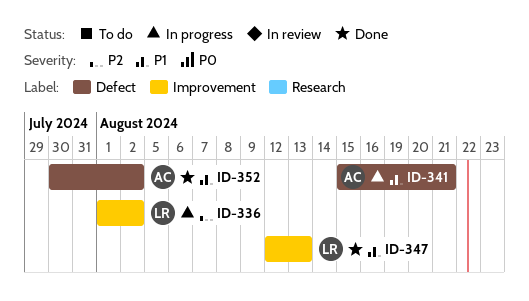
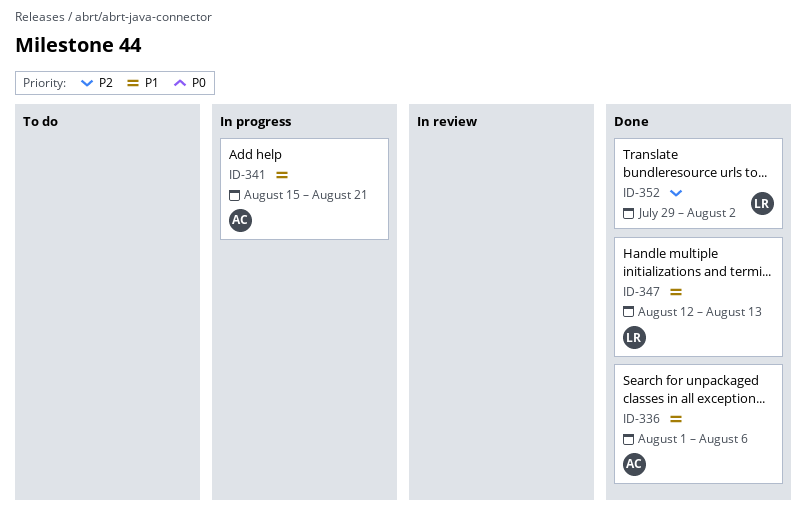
ID-336, status: In progress -> Done
ID-336, owner: LR -> AC
ID-336, priority: P2 -> P1
ID-336, due: Aug 2 -> Aug 6
ID-352, owner: AC -> LR
ID-352, priority: P1 -> P2
ID-352, start: Jul 30 -> Jul 29

